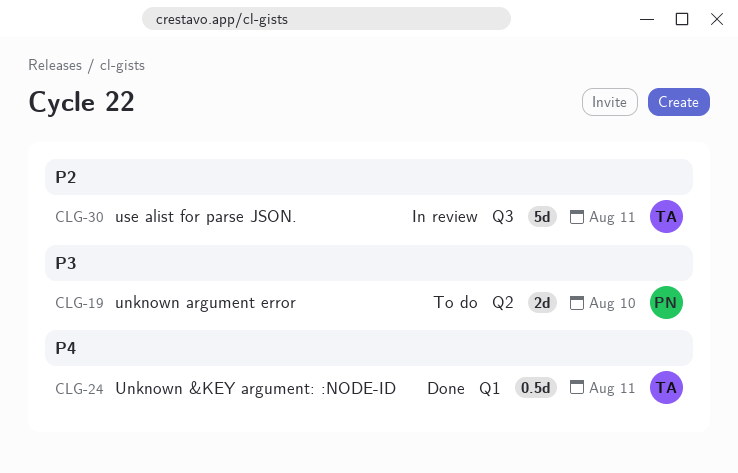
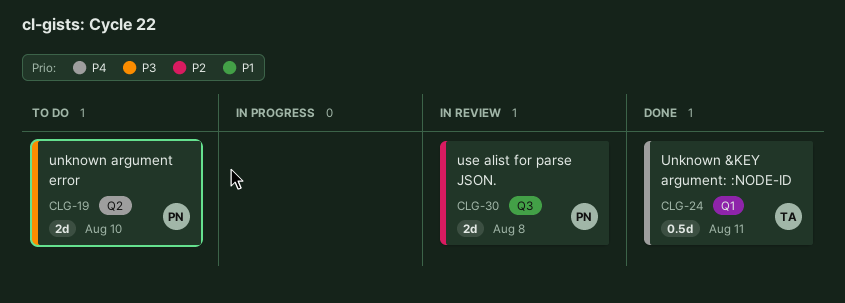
CLG-30, owner: TA -> PN
CLG-30, estimate: 5d -> 2d
CLG-30, due: Aug 11 -> Aug 8

